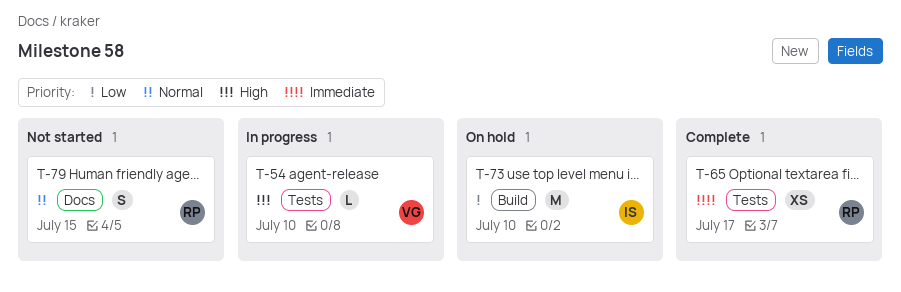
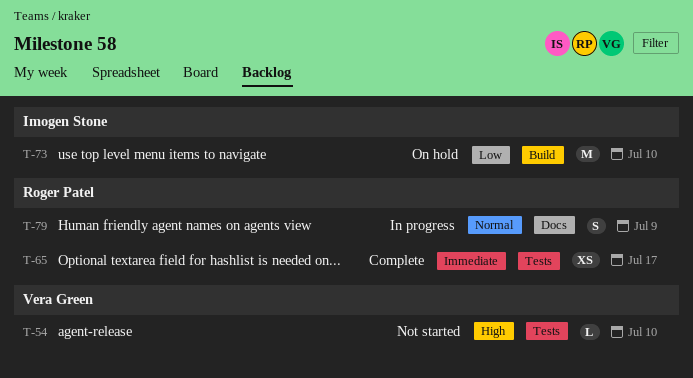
T-54, status: In progress -> Not started
T-79, status: Not started -> In progress
T-79, due: Jul 15 -> Jul 9

